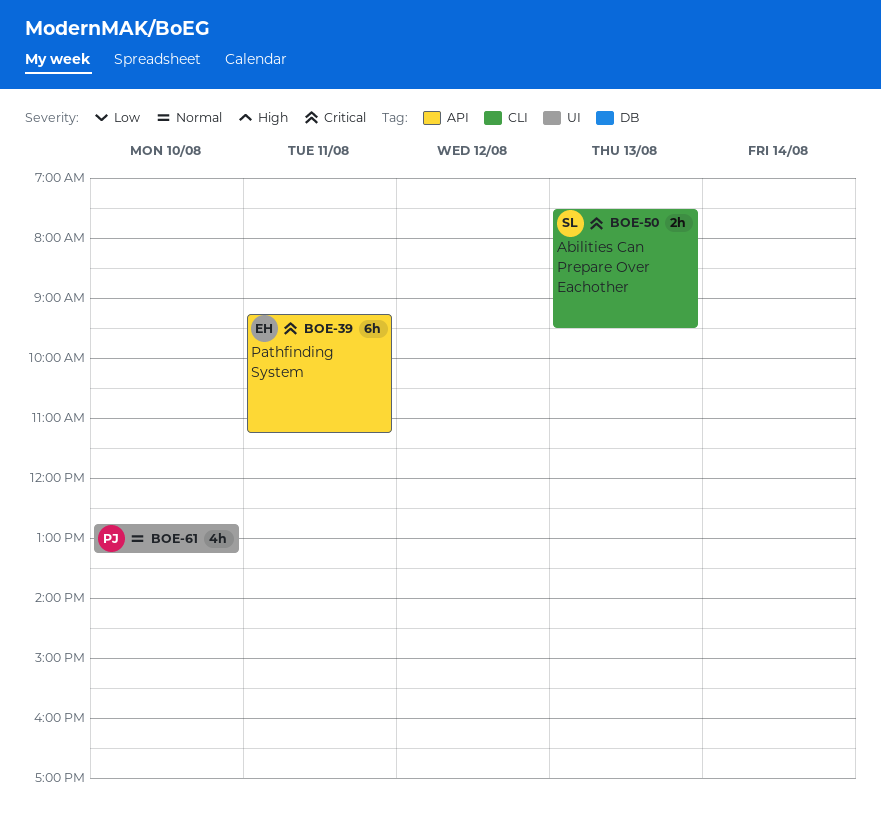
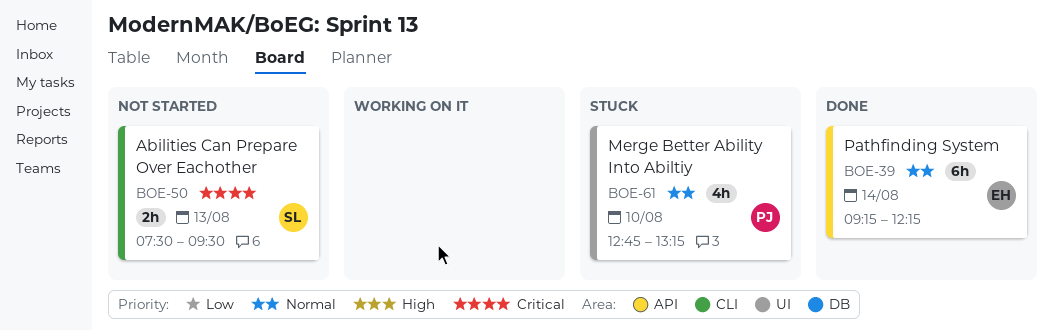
BOE-39, priority: Critical -> Normal
BOE-39, day: Aug 11 -> Aug 14
BOE-39, ends: 11:15 -> 12:15

